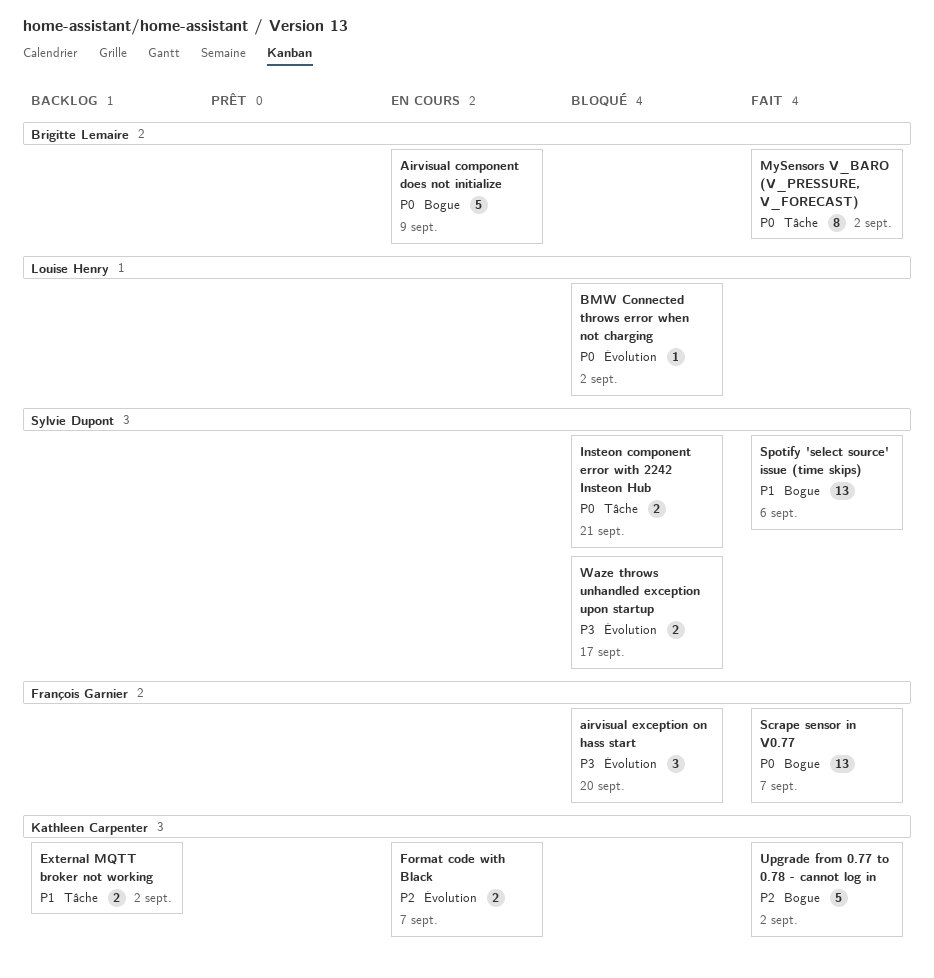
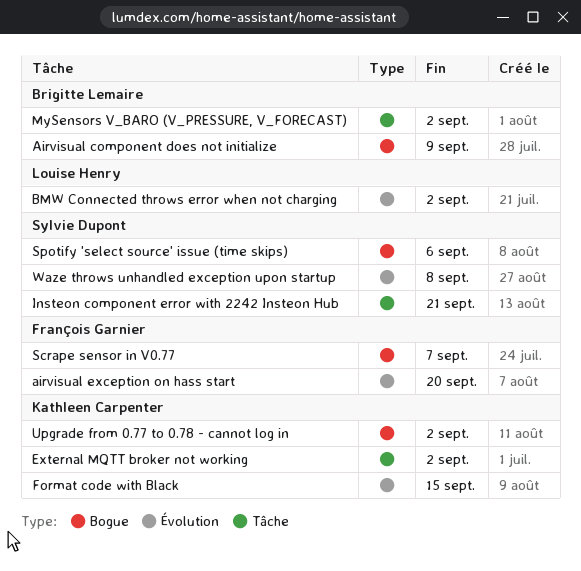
Format code with Black, due: Sep 7 -> Sep 15
Waze throws unhandled exception upon startup, due: Sep 17 -> Sep 8

